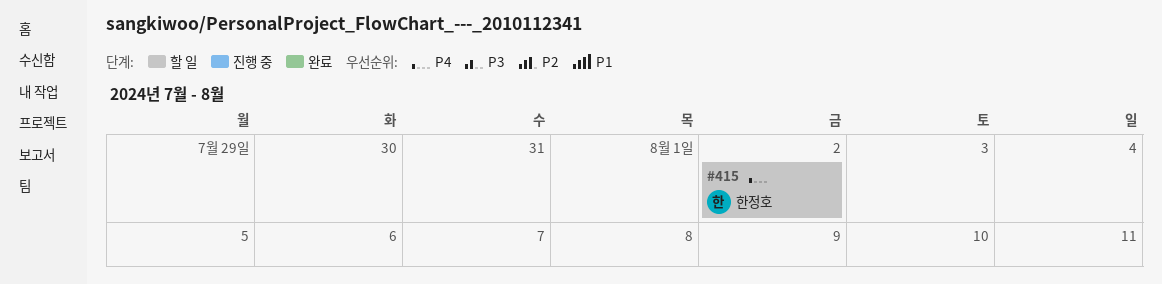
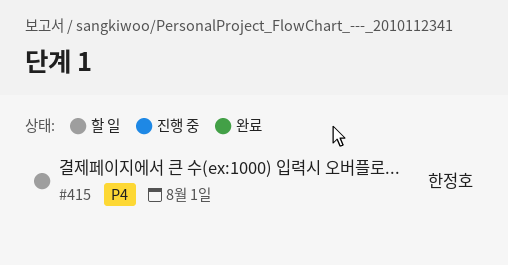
#415, due: Aug 2 -> Aug 1

